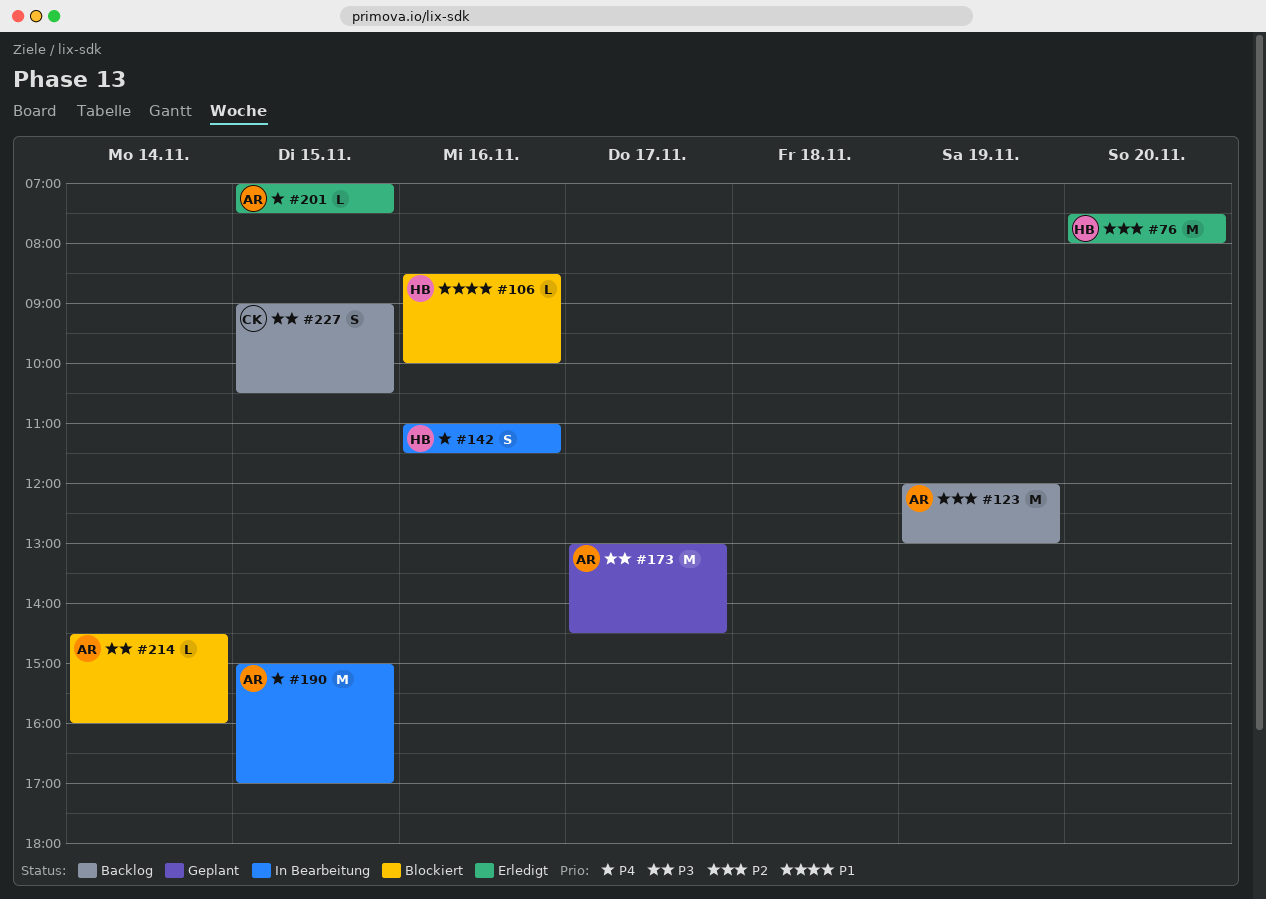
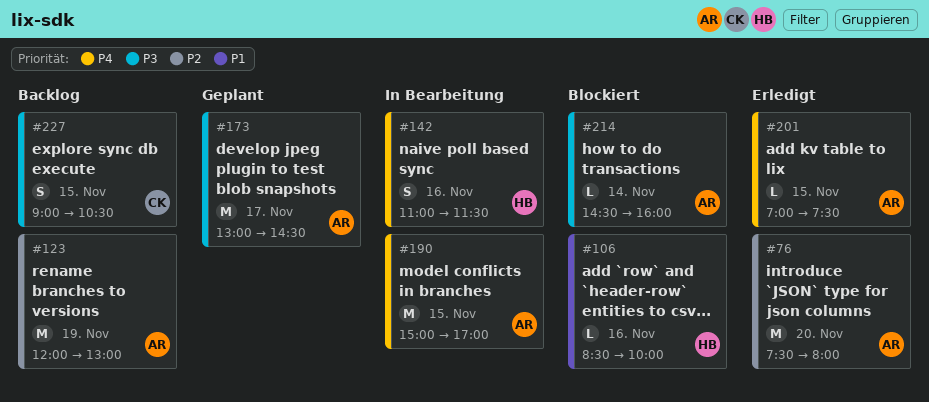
#76, owner: HB -> AR

